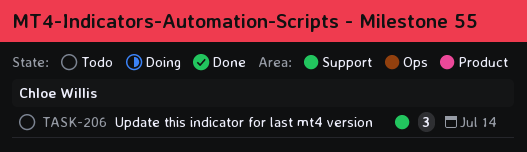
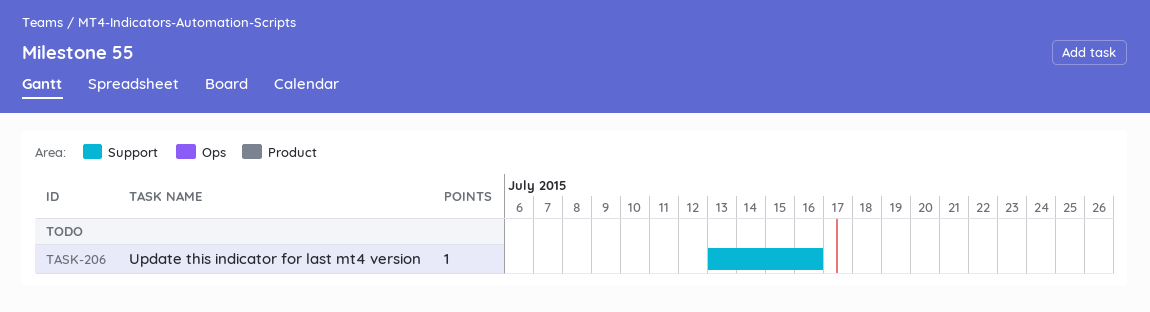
TASK-206, estimate: 3 -> 1
TASK-206, due: Jul 14 -> Jul 16

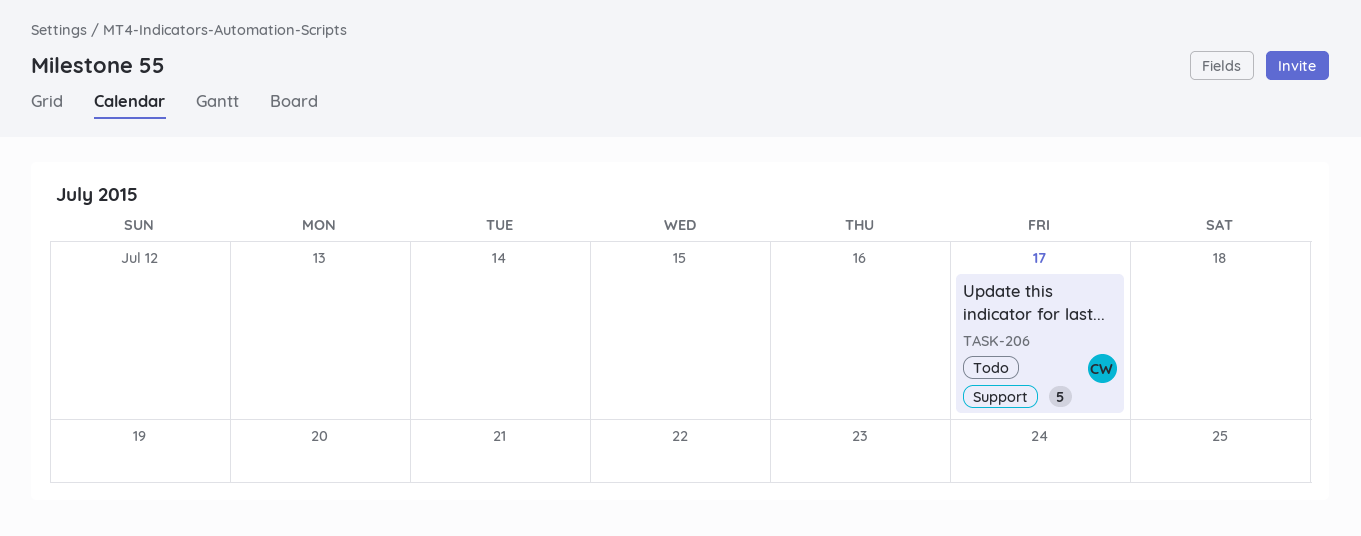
TASK-206, estimate: 1 -> 5
TASK-206, due: Jul 16 -> Jul 17

